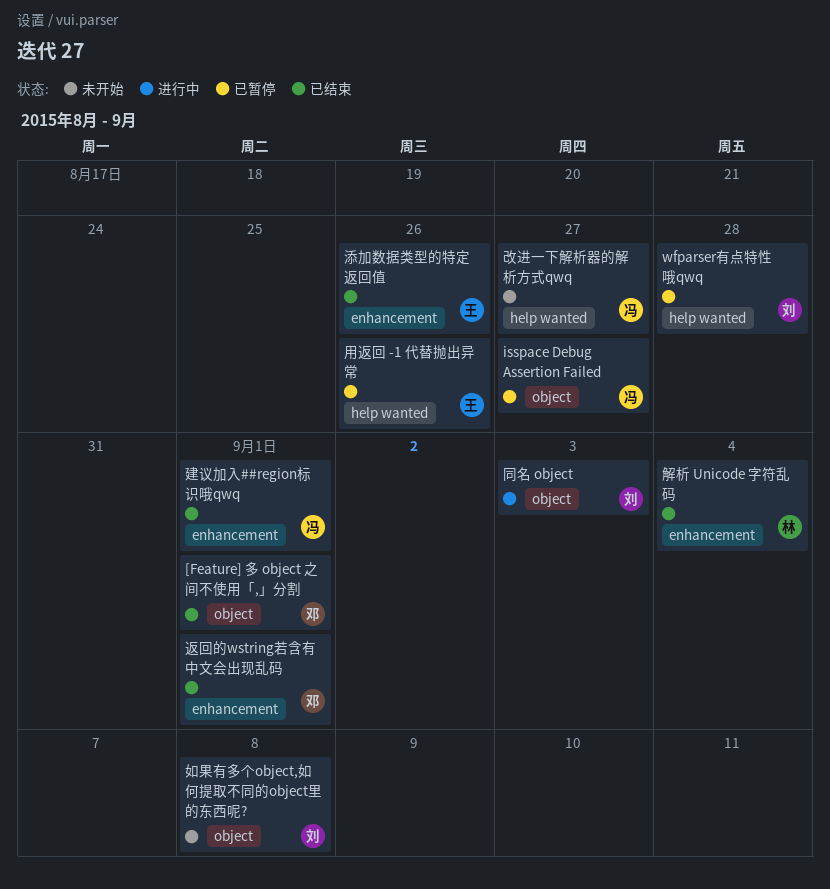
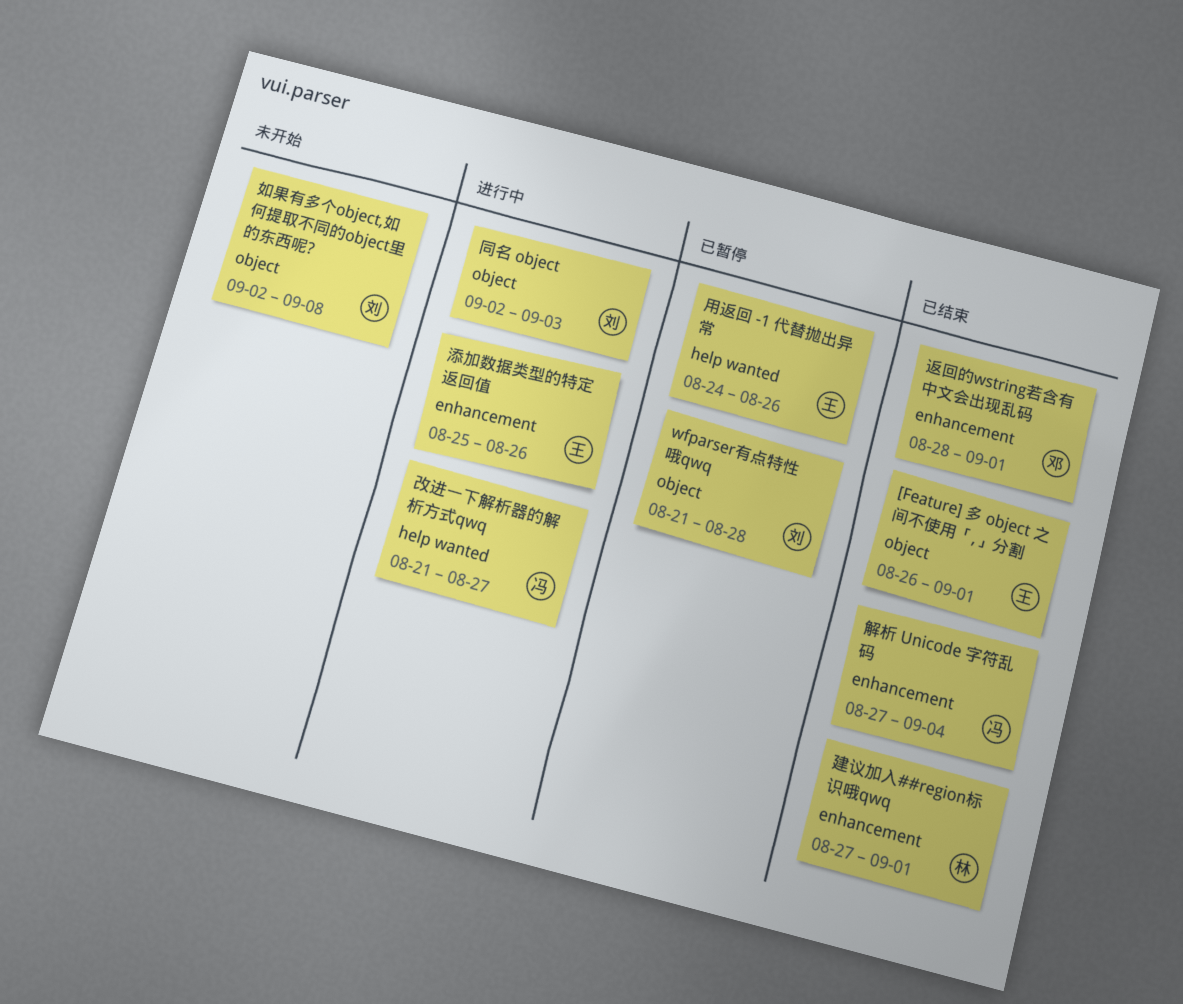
[Feature] 多 object 之间不使用「,」分割, owner: 邓 -> 王
isspace Debug Assertion Failed: present -> none
wfparser有点特性哦qwq, label: help wanted -> object
建议加入##region标识哦qwq, owner: 冯 -> 林
改进一下解析器的解析方式qwq, status: 未开始 -> 进行中
添加数据类型的特定返回值, status: 已结束 -> 进行中
解析 Unicode 字符乱码, owner: 林 -> 冯

